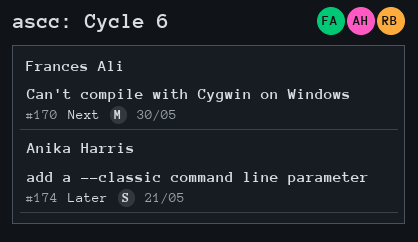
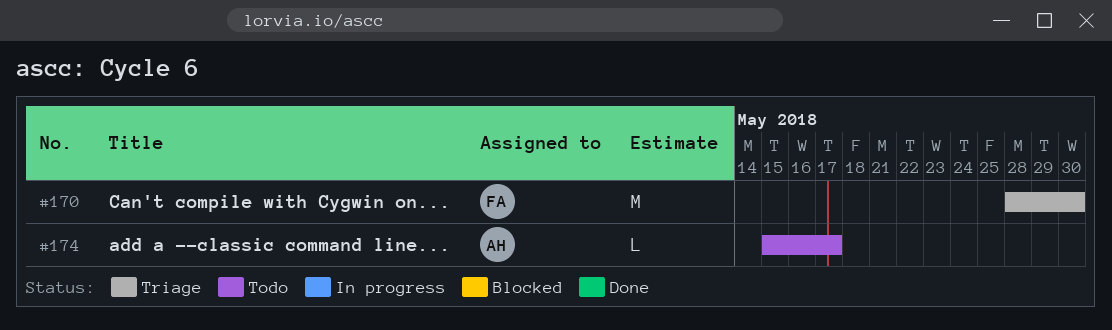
#174, estimate: S -> L
#174, due: May 21 -> May 17

